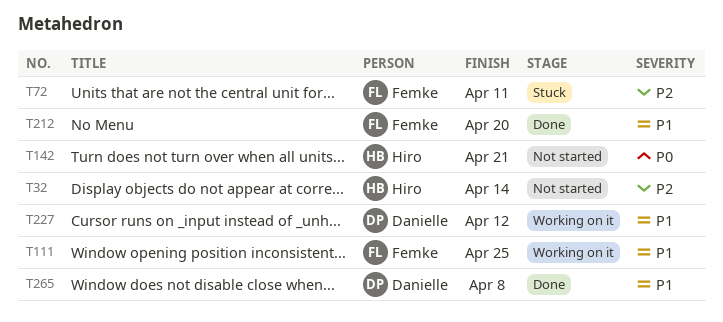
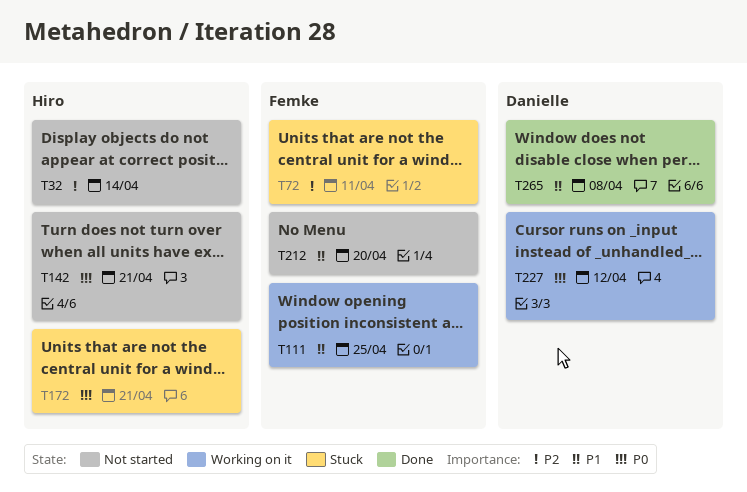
T172: none -> present
T212, status: Done -> Not started
T227, priority: P1 -> P0

